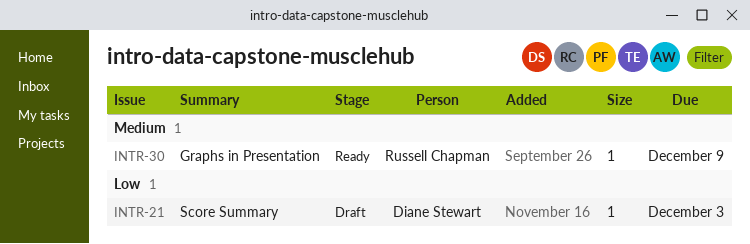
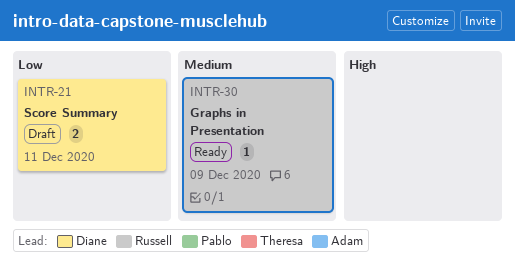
INTR-21, estimate: 1 -> 2
INTR-21, due: Dec 3 -> Dec 11

